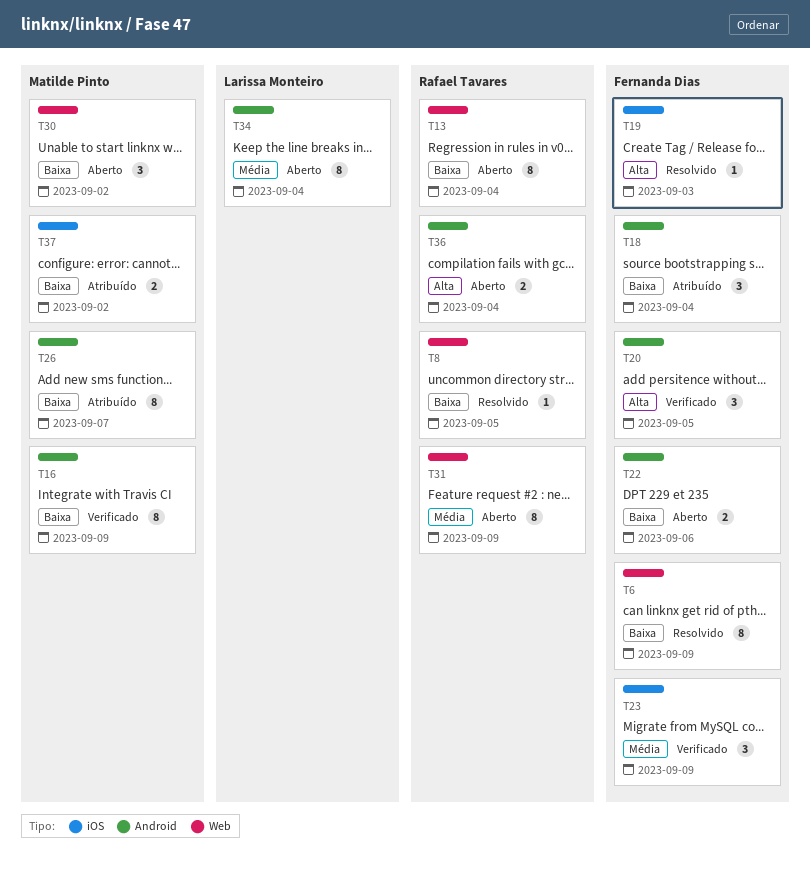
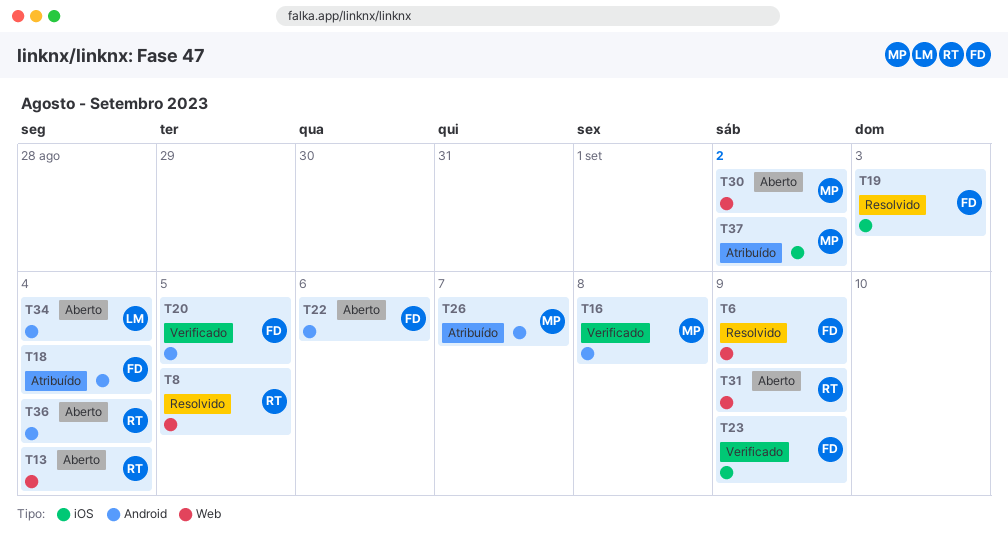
T16, due: Sep 9 -> Sep 8

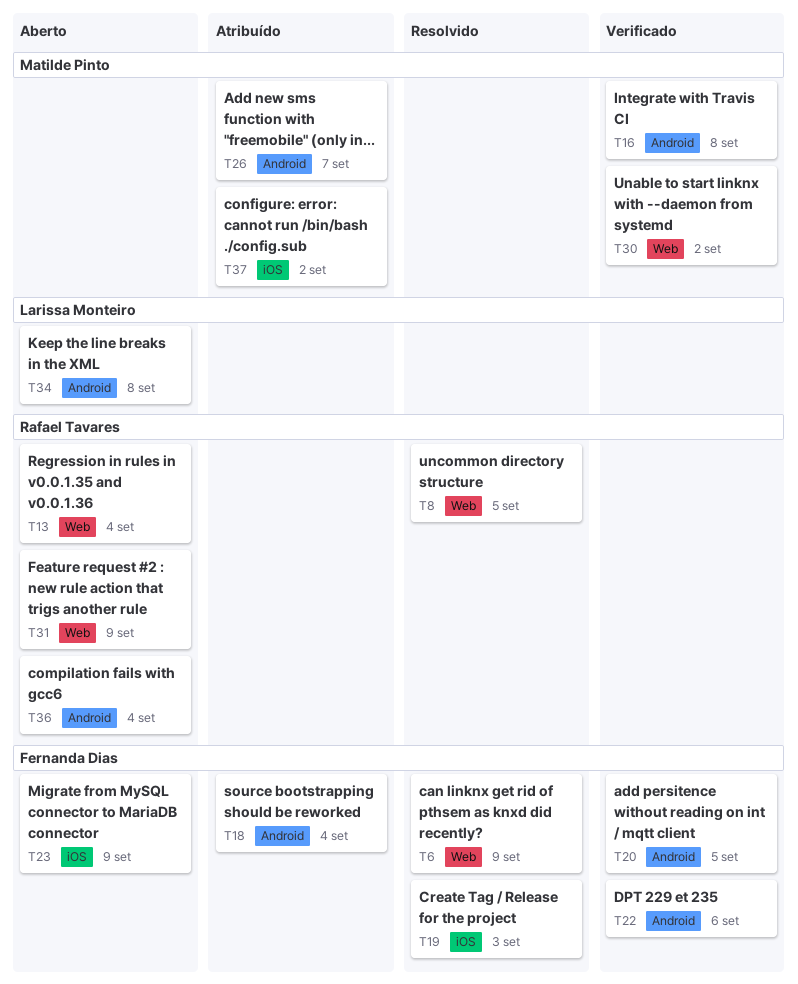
T22, status: Aberto -> Verificado
T23, status: Verificado -> Aberto
T30, status: Aberto -> Verificado
T34, due: Sep 4 -> Sep 8

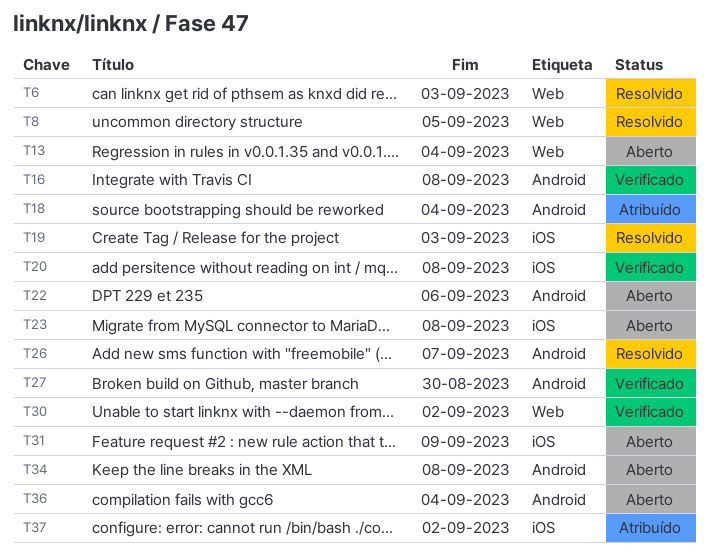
T6, due: Sep 9 -> Sep 3
T20, label: Android -> iOS
T20, due: Sep 5 -> Sep 8
T22, status: Verificado -> Aberto
T23, due: Sep 9 -> Sep 8
T26, status: Atribuído -> Resolvido
T27: none -> present
T31, label: Web -> iOS

